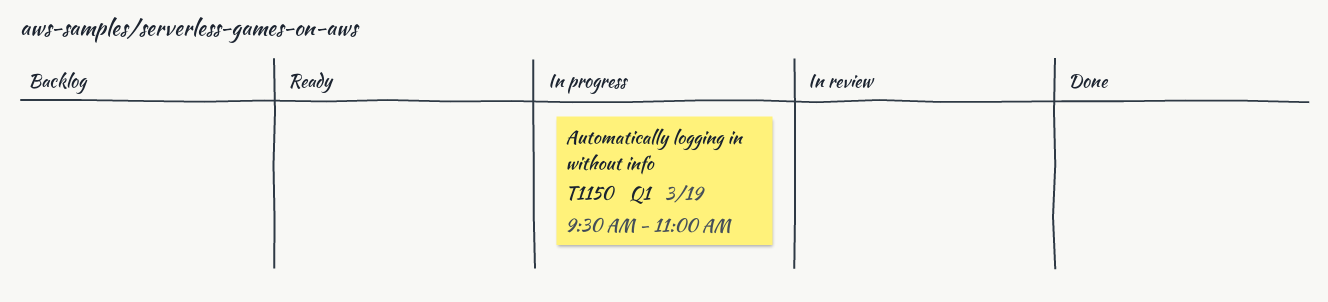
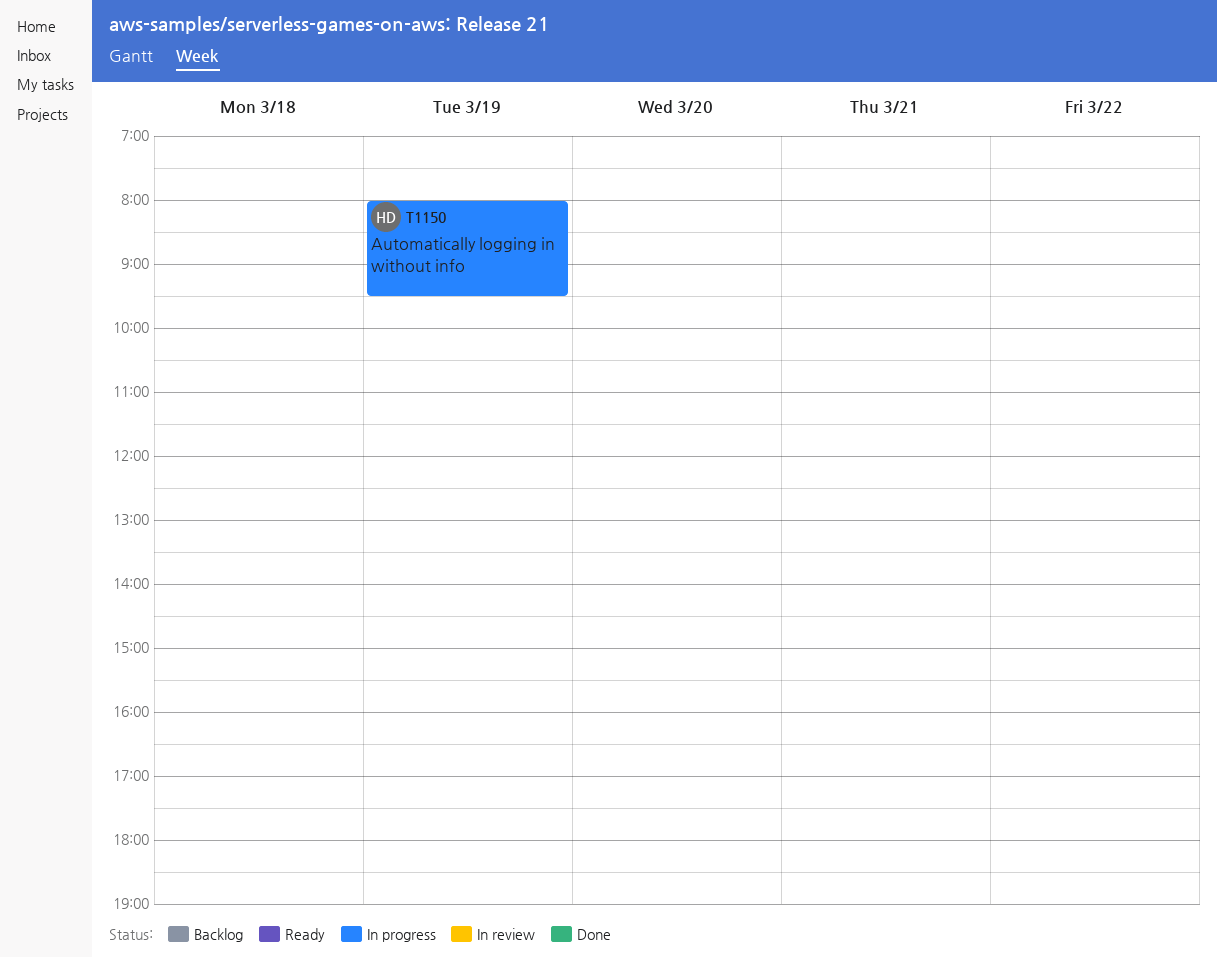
T1150, begins: 09:30 -> 08:00
T1150, ends: 11:00 -> 09:30

